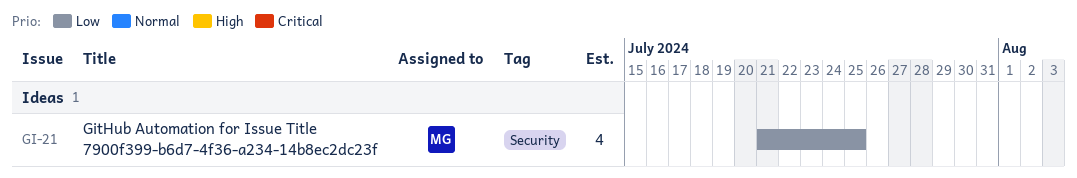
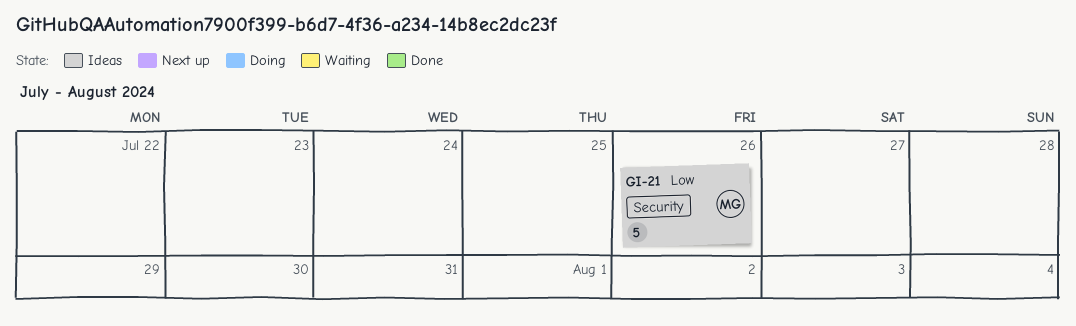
GI-21, estimate: 4 -> 5
GI-21, due: Jul 25 -> Jul 26

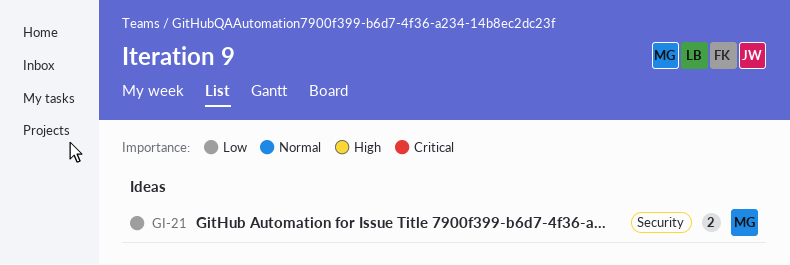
GI-21, estimate: 5 -> 2

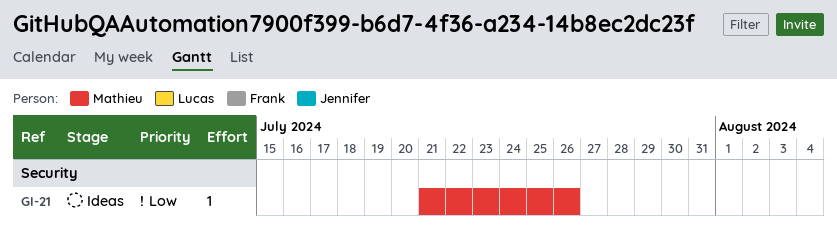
GI-21, estimate: 2 -> 1

